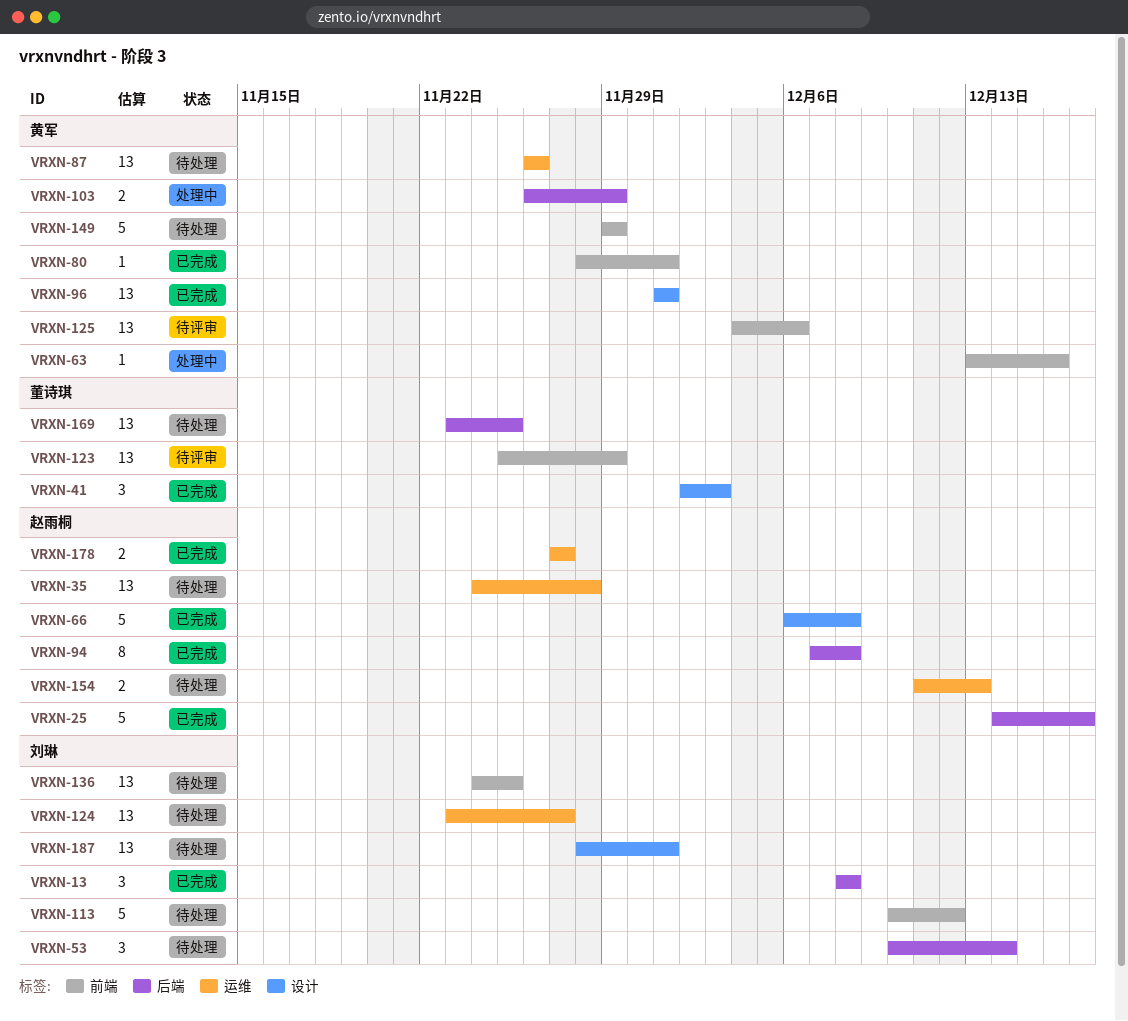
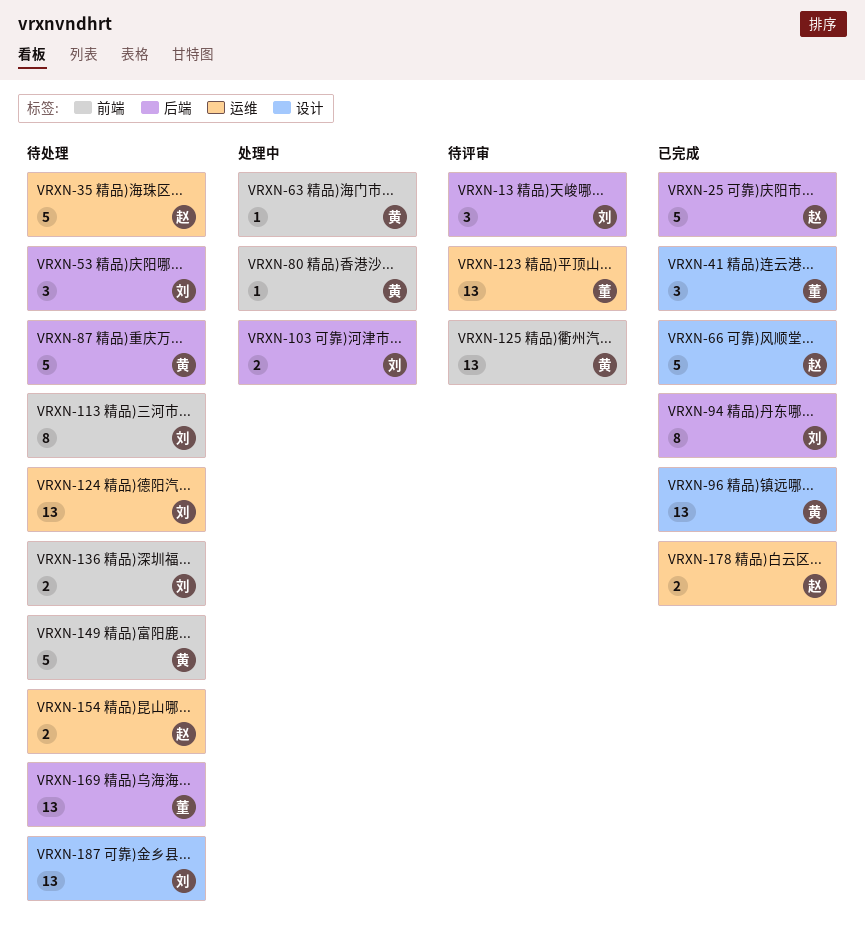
VRXN-13, status: 已完成 -> 待评审
VRXN-35, estimate: 13 -> 5
VRXN-80, status: 已完成 -> 处理中
VRXN-87, label: 运维 -> 后端
VRXN-87, estimate: 13 -> 5
VRXN-94, owner: 赵雨桐 -> 刘琳
VRXN-103, owner: 黄军 -> 刘琳
VRXN-113, estimate: 5 -> 8
VRXN-123, label: 前端 -> 运维
VRXN-136, estimate: 13 -> 2

